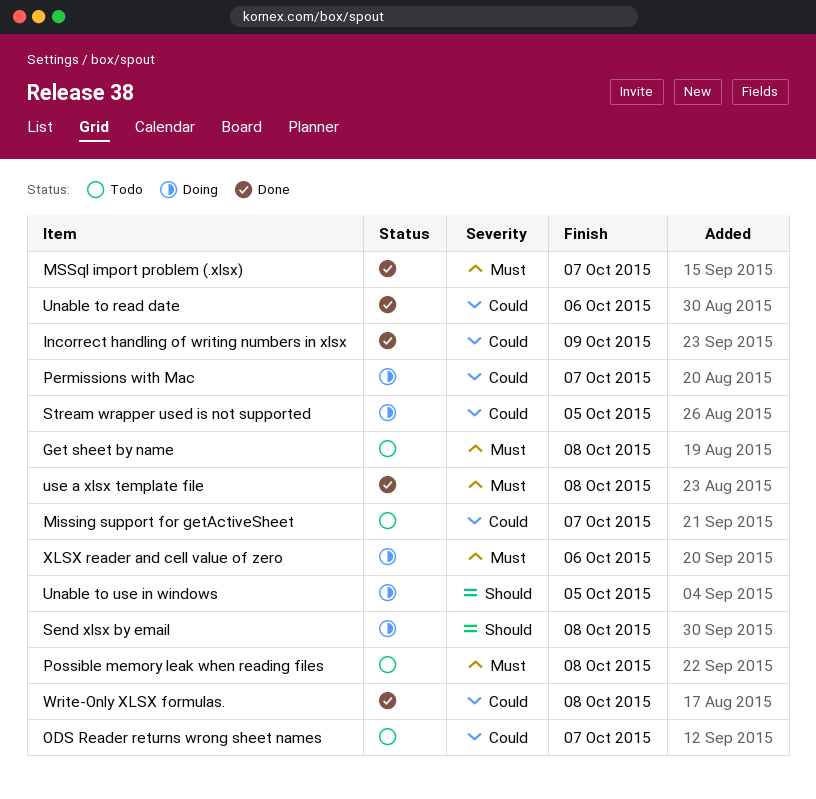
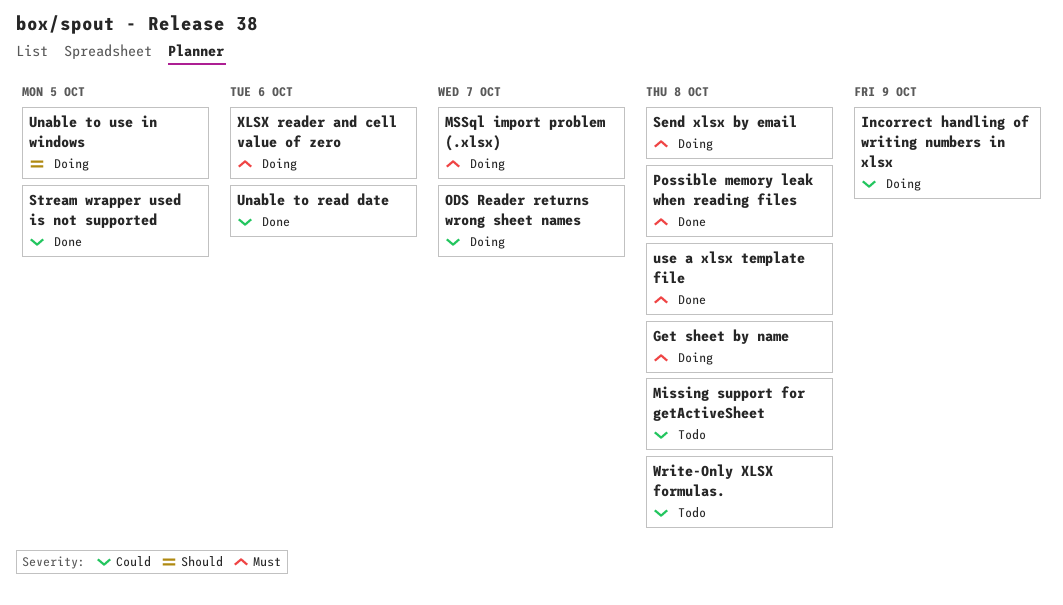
Get sheet by name, status: Todo -> Doing
Incorrect handling of writing numbers in xlsx, status: Done -> Doing
Missing support for getActiveSheet, due: Oct 7 -> Oct 8
MSSql import problem (.xlsx), status: Done -> Doing
ODS Reader returns wrong sheet names, status: Todo -> Doing
Permissions with Mac: present -> none
Possible memory leak when reading files, status: Todo -> Done
Send xlsx by email, priority: Should -> Must
Stream wrapper used is not supported, status: Doing -> Done
Write-Only XLSX formulas., status: Done -> Todo

